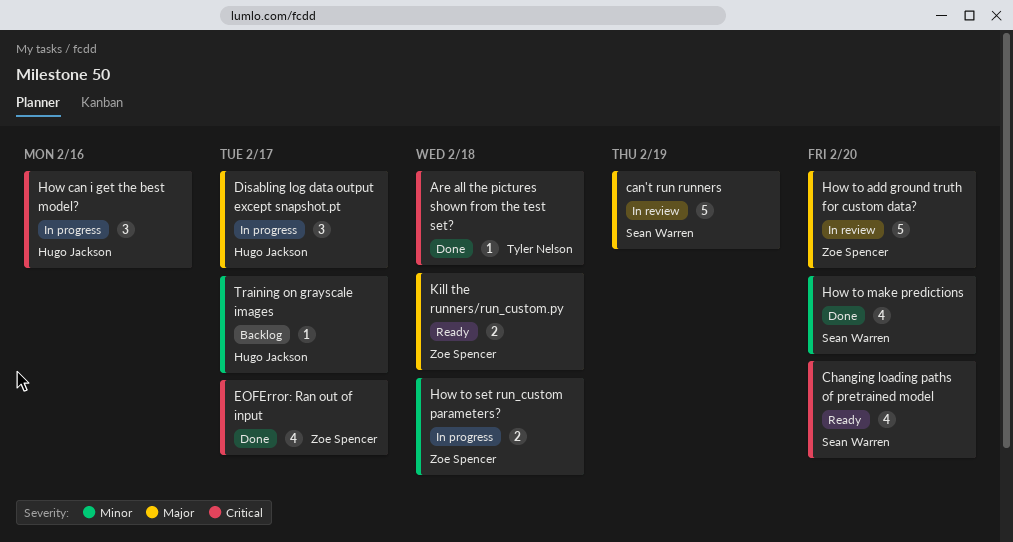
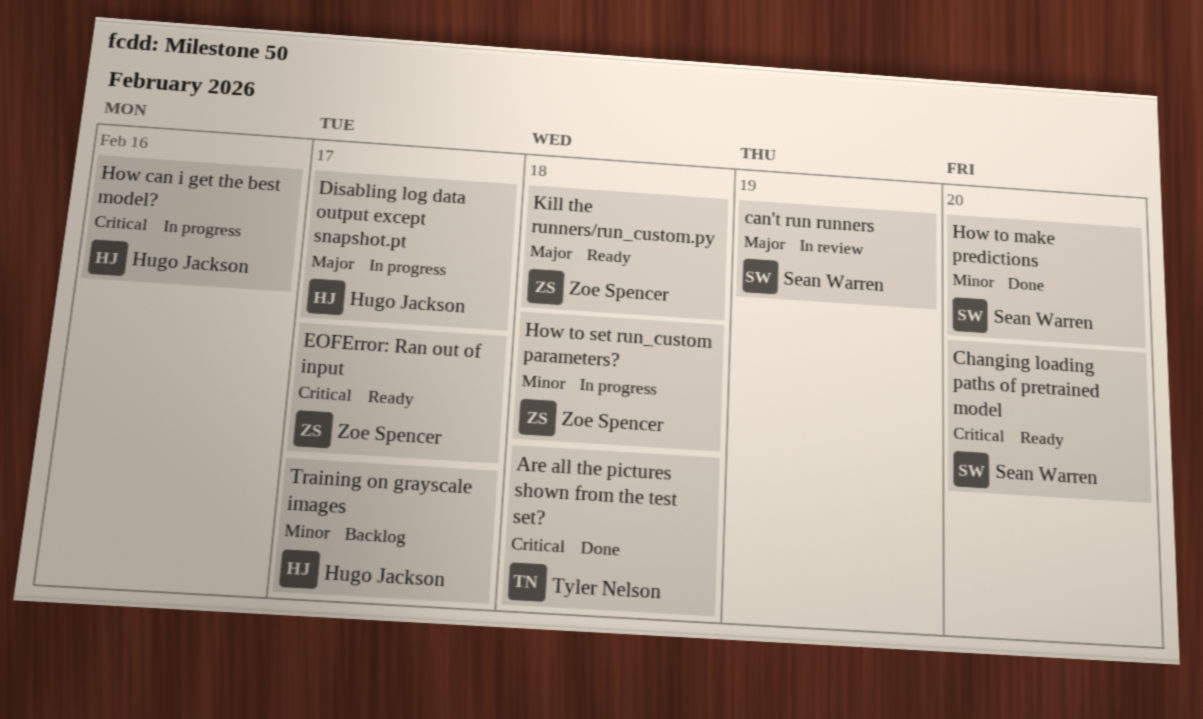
EOFError: Ran out of input, status: Done -> Ready
How to add ground truth for custom data?: present -> none

